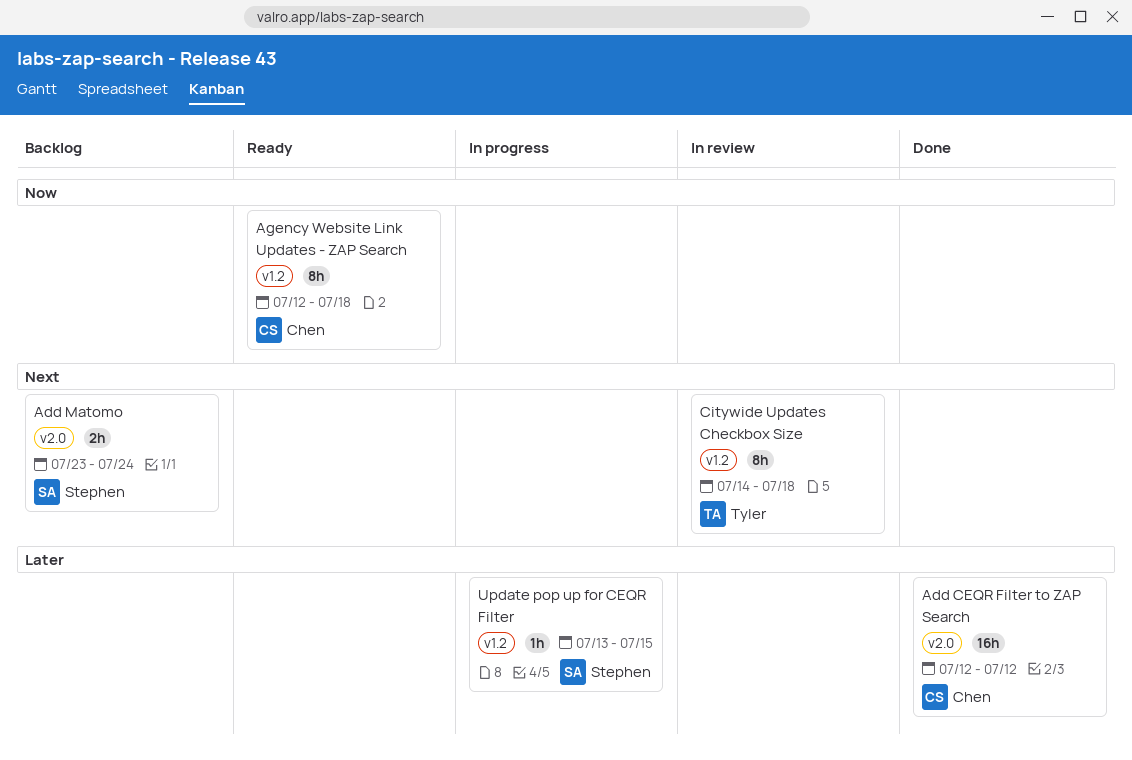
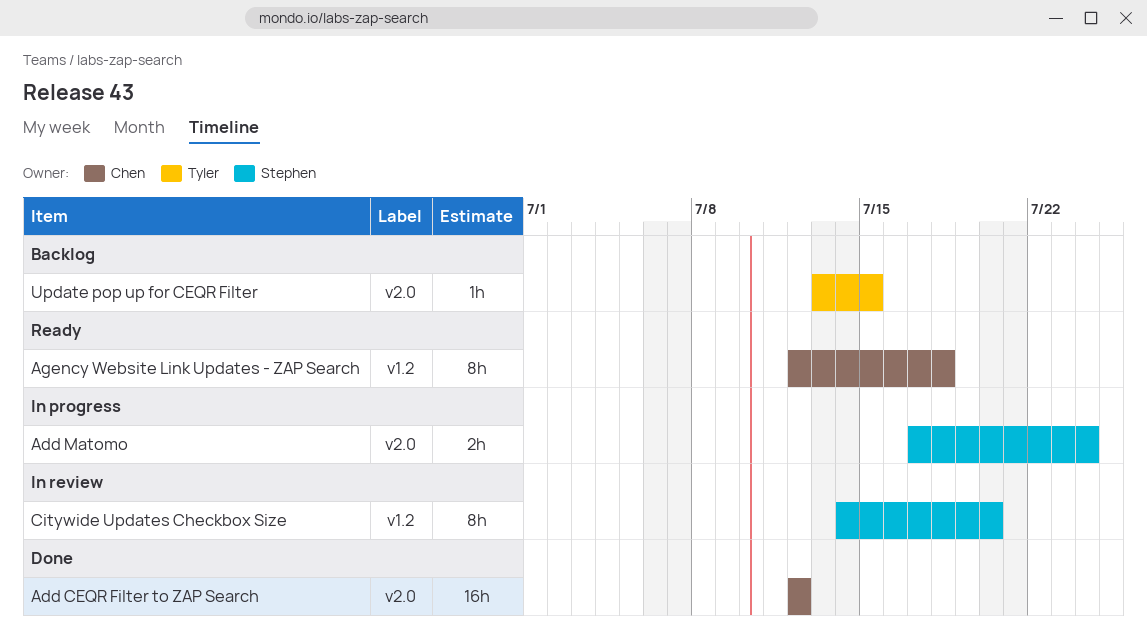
Add Matomo, status: Backlog -> In progress
Add Matomo, start: Jul 23 -> Jul 17
Citywide Updates Checkbox Size, owner: Tyler -> Stephen
Citywide Updates Checkbox Size, due: Jul 18 -> Jul 20
Update pop up for CEQR Filter, status: In progress -> Backlog
Update pop up for CEQR Filter, owner: Stephen -> Tyler
Update pop up for CEQR Filter, label: v1.2 -> v2.0

